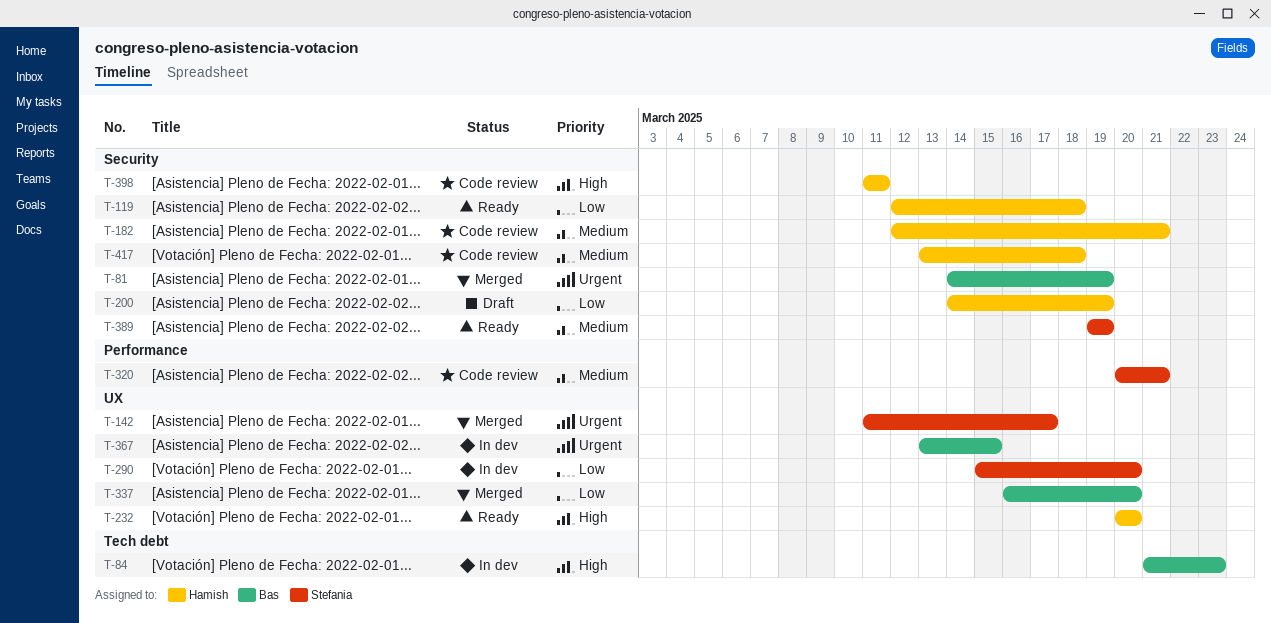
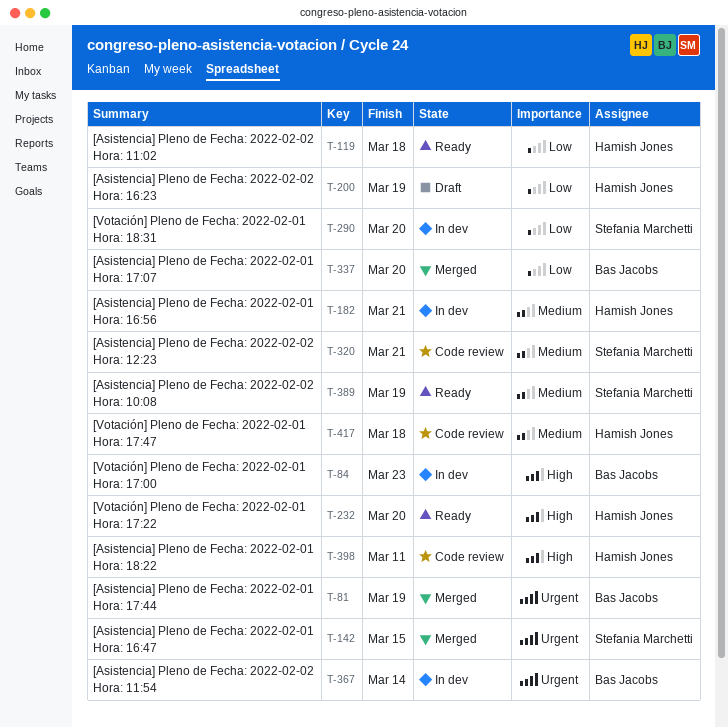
T-142, due: Mar 17 -> Mar 15
T-182, status: Code review -> In dev
T-367, due: Mar 15 -> Mar 14

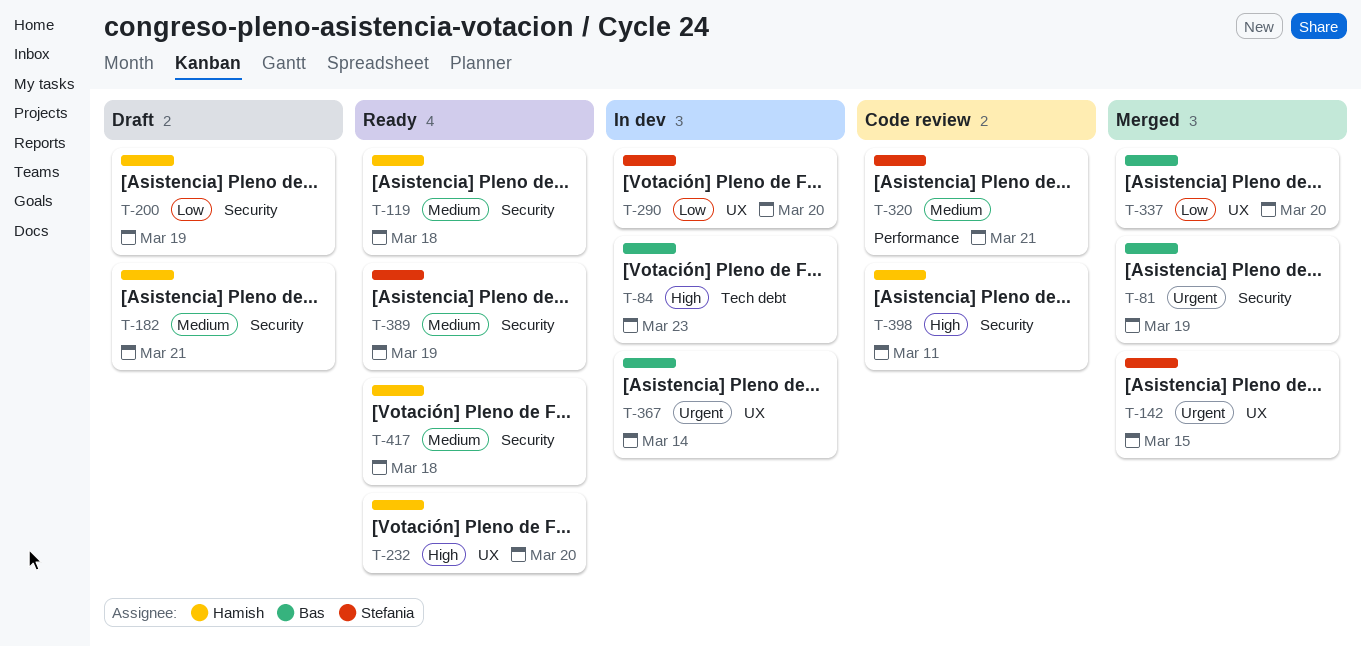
T-119, priority: Low -> Medium
T-182, status: In dev -> Draft
T-417, status: Code review -> Ready

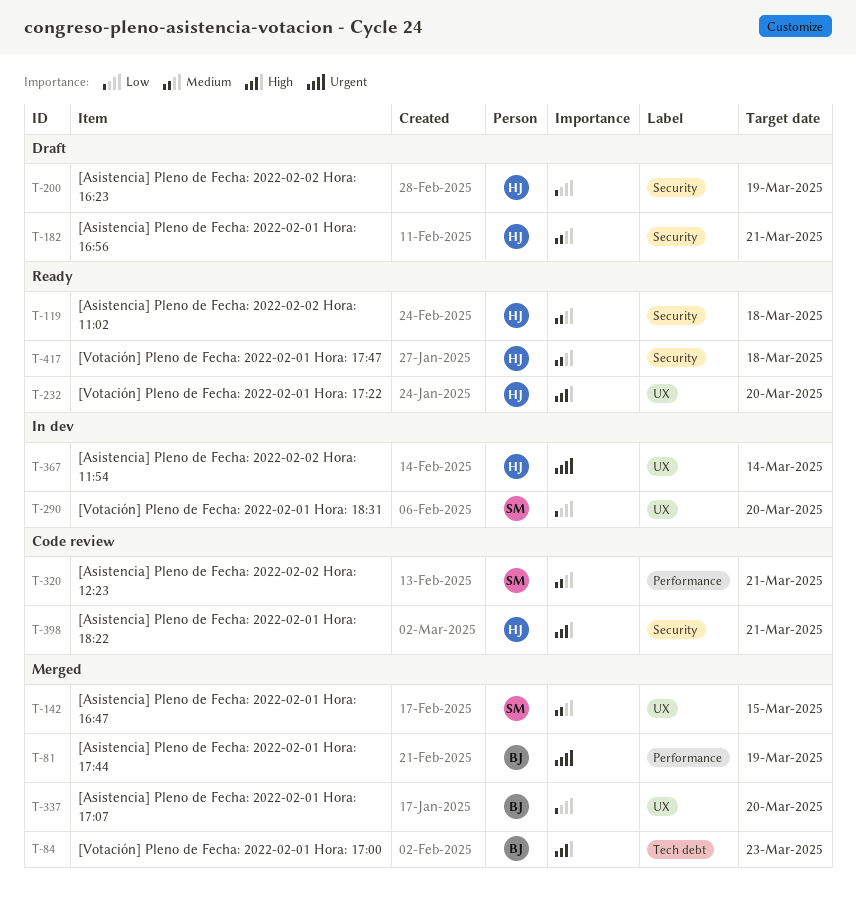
T-81, label: Security -> Performance
T-84, status: In dev -> Merged
T-142, priority: Urgent -> Medium
T-367, owner: Bas -> Hamish
T-389: present -> none
T-398, due: Mar 11 -> Mar 21

